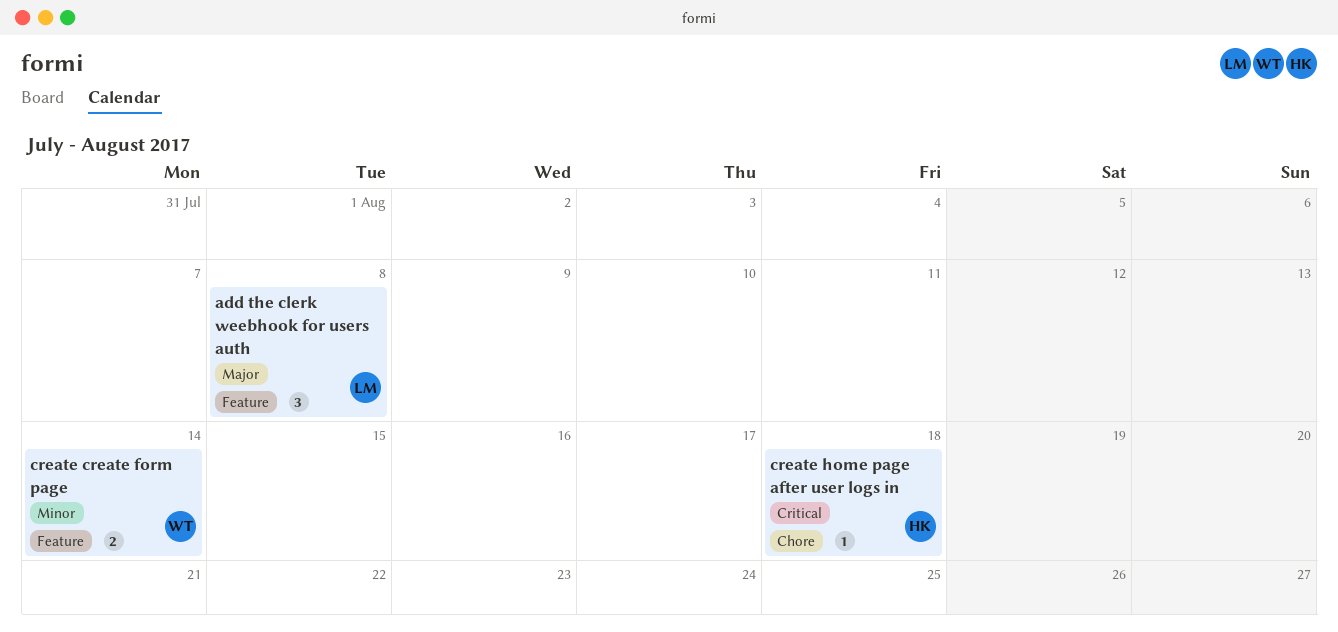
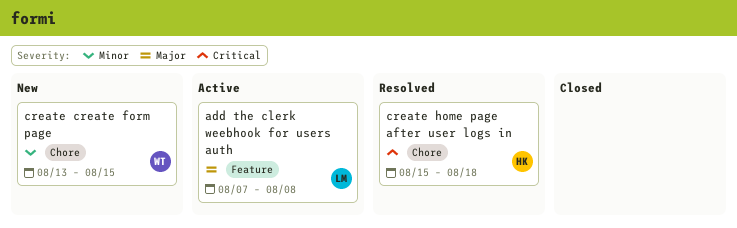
create create form page, label: Feature -> Chore
create create form page, due: Aug 14 -> Aug 15

